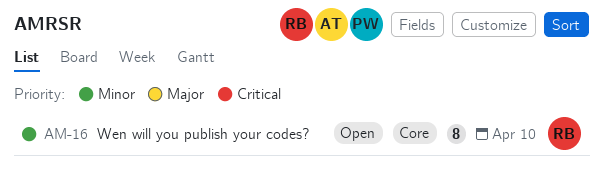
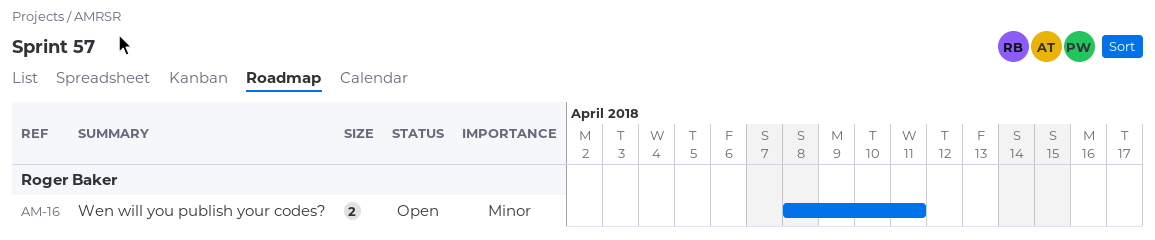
AM-16, estimate: 8 -> 2
AM-16, due: Apr 10 -> Apr 11

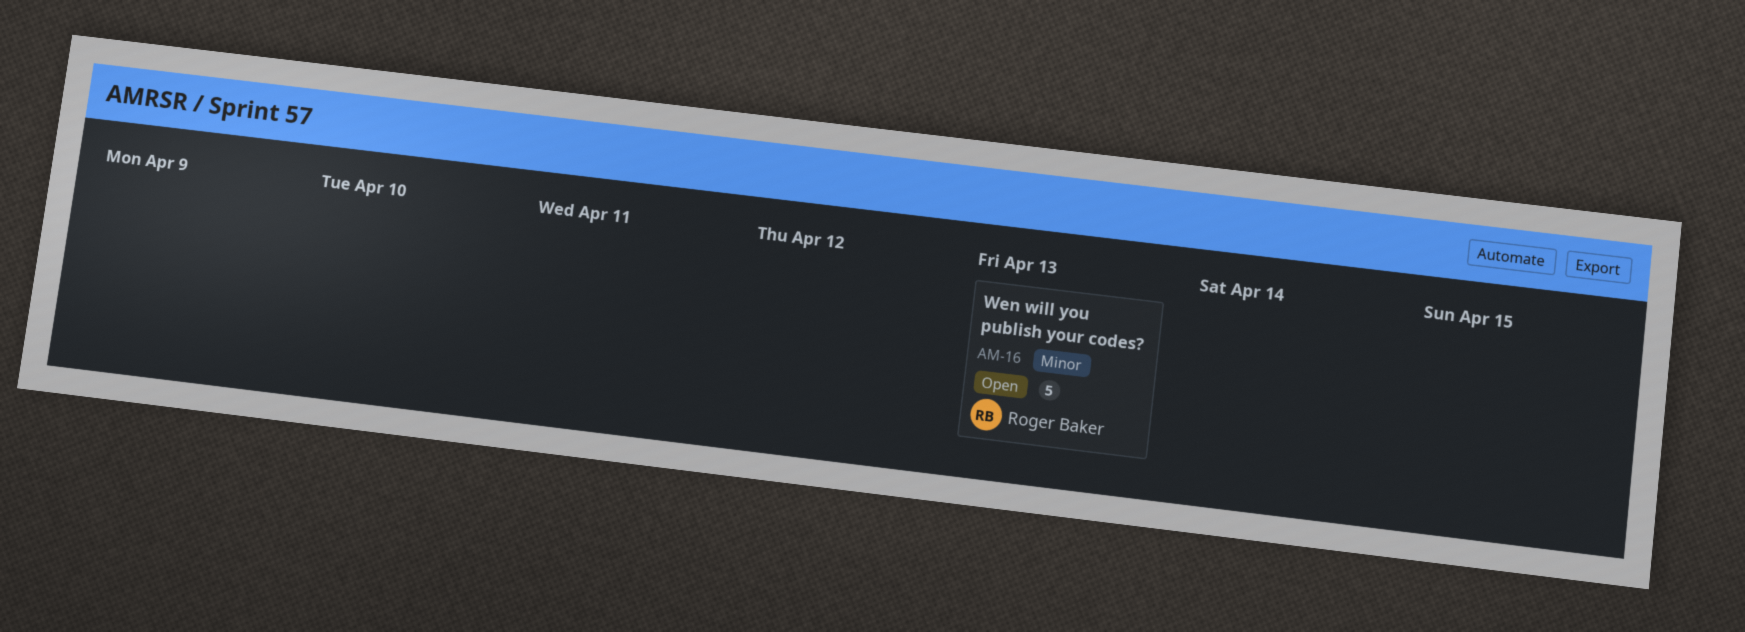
AM-16, estimate: 2 -> 5
AM-16, due: Apr 11 -> Apr 13

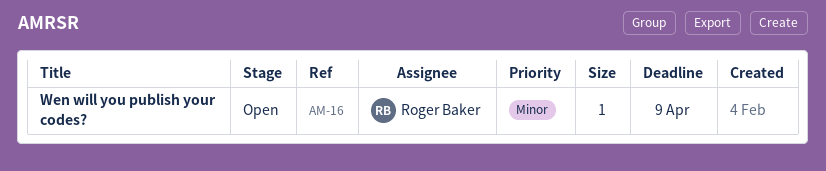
AM-16, estimate: 5 -> 1
AM-16, due: Apr 13 -> Apr 9

